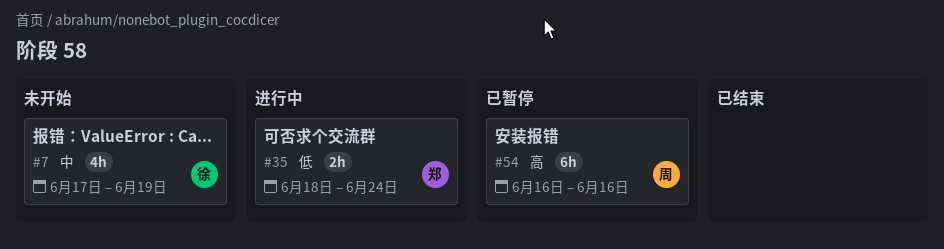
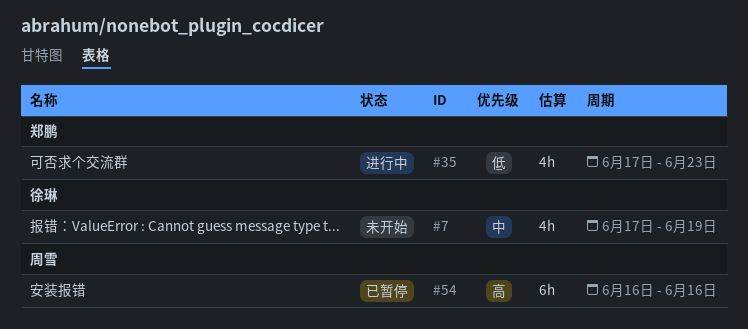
#35, estimate: 2h -> 4h
#35, start: Jun 18 -> Jun 17
#35, due: Jun 24 -> Jun 23

